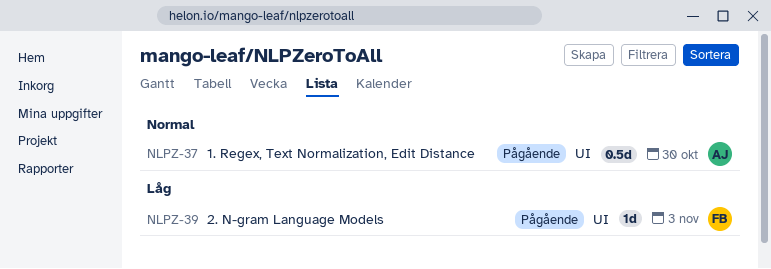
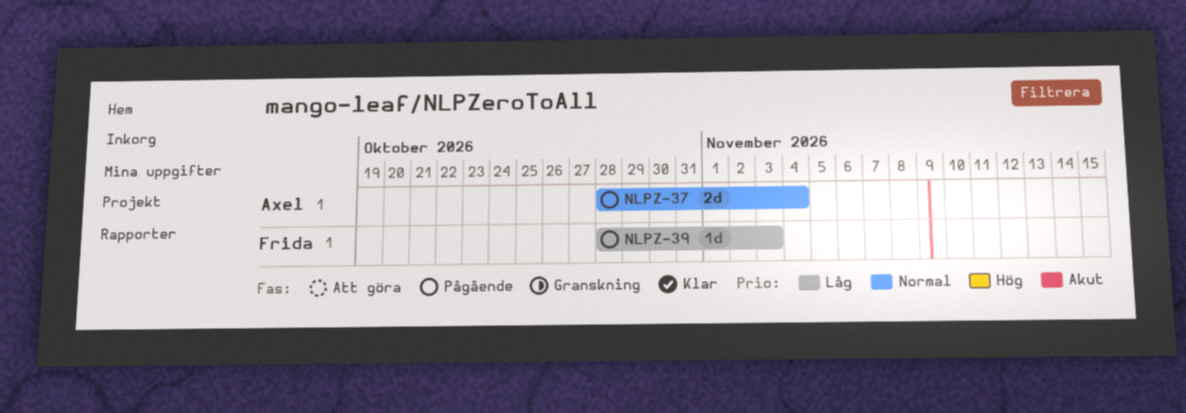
NLPZ-37, estimate: 0.5d -> 2d
NLPZ-37, due: Oct 30 -> Nov 4

